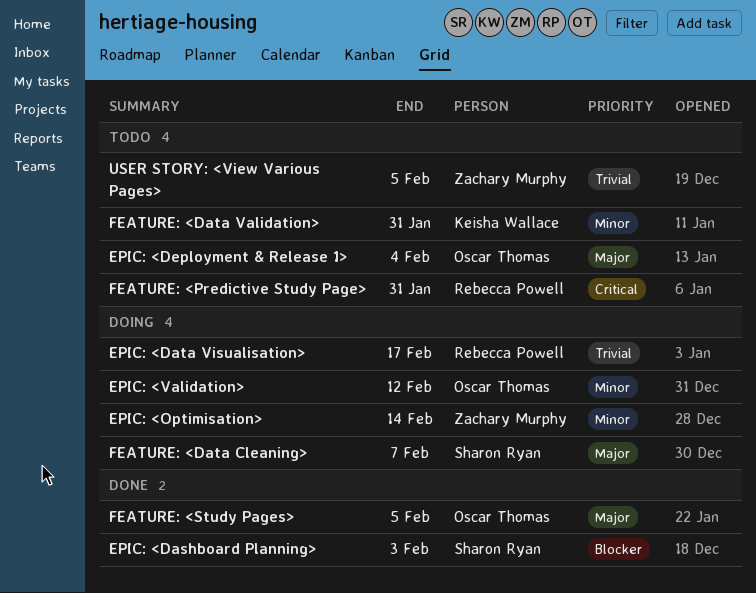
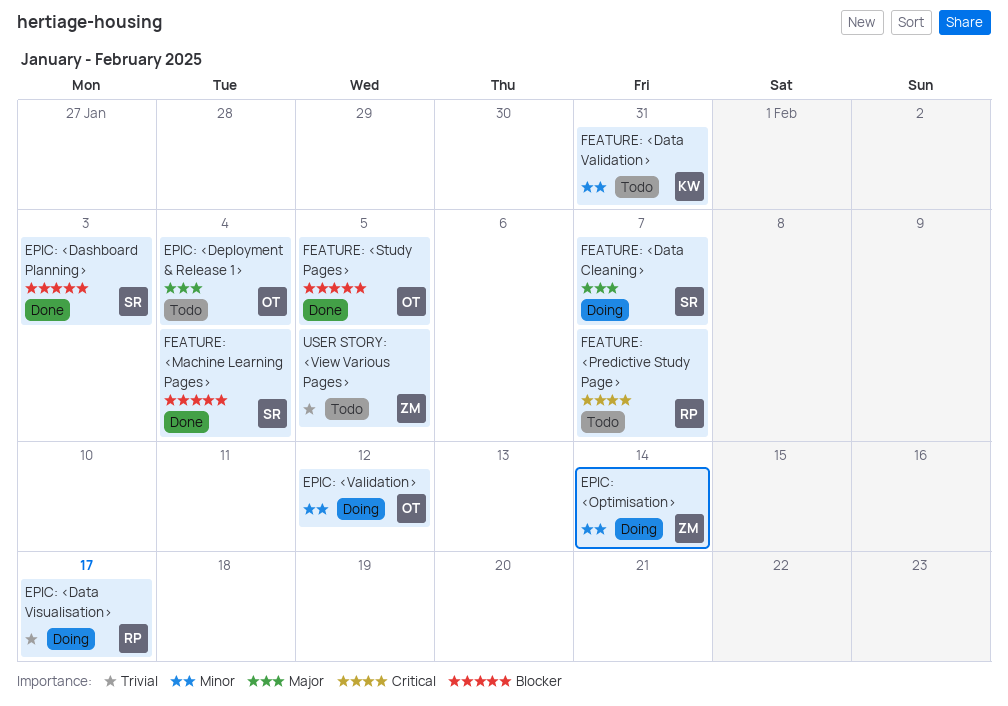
FEATURE: <Machine Learning Pages>: none -> present
FEATURE: <Predictive Study Page>, due: Jan 31 -> Feb 7
FEATURE: <Study Pages>, priority: Major -> Blocker

